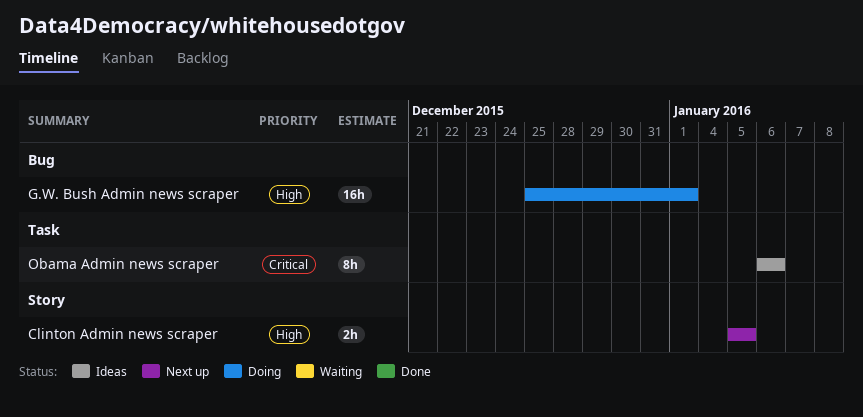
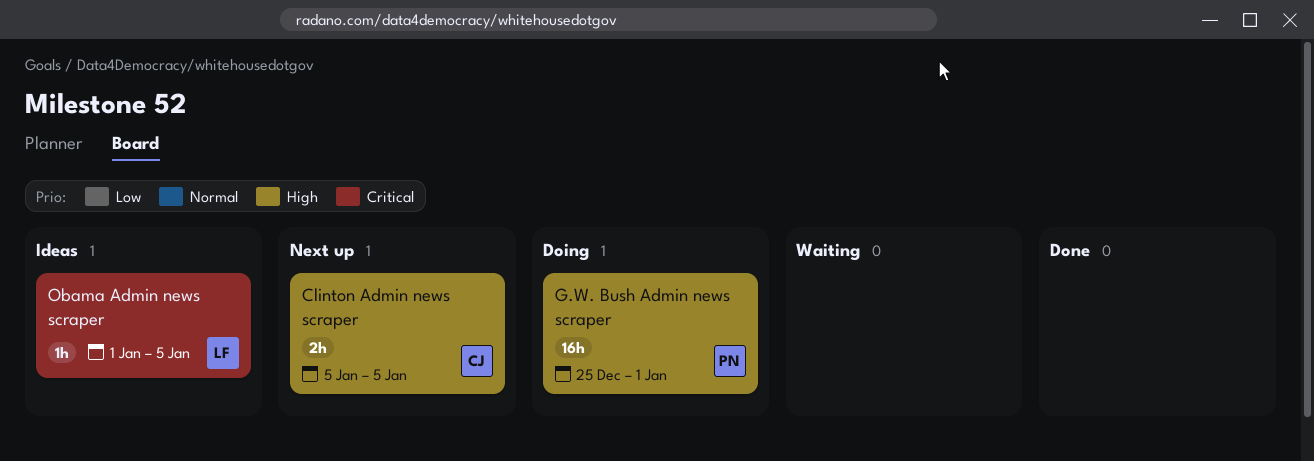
Obama Admin news scraper, estimate: 8h -> 1h
Obama Admin news scraper, start: Jan 6 -> Jan 1
Obama Admin news scraper, due: Jan 6 -> Jan 5

